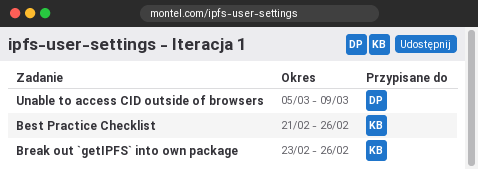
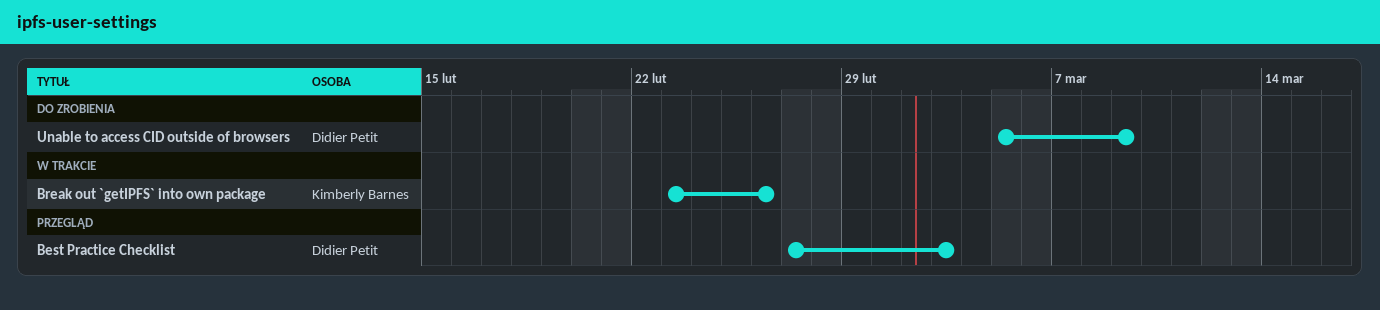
Best Practice Checklist, owner: Kimberly Barnes -> Didier Petit
Best Practice Checklist, start: Feb 21 -> Feb 27
Best Practice Checklist, due: Feb 26 -> Mar 3

